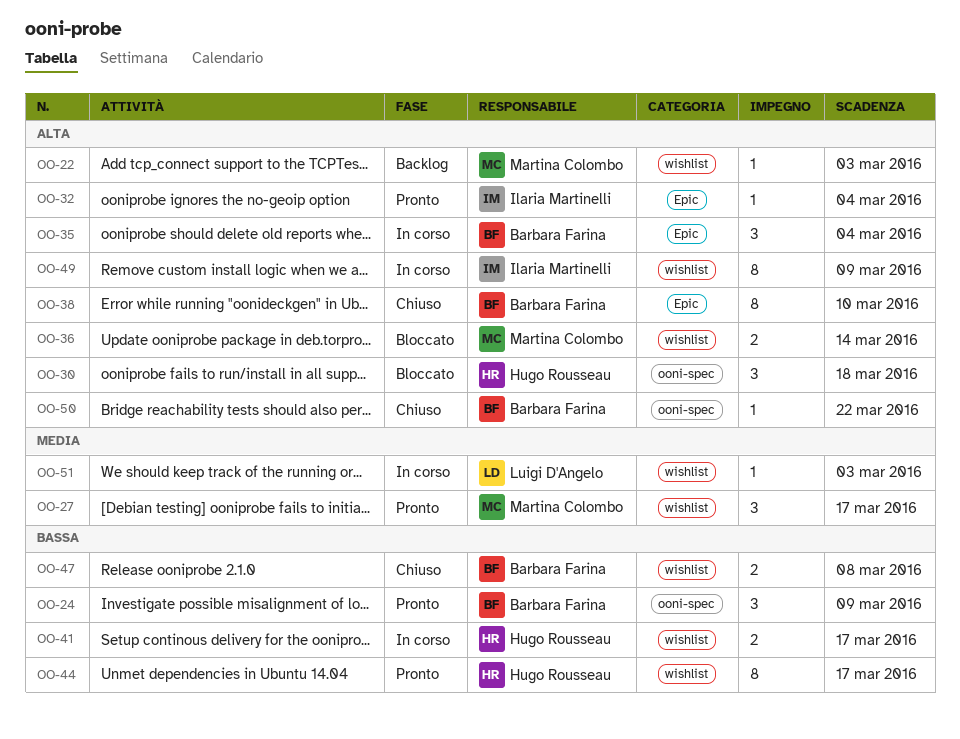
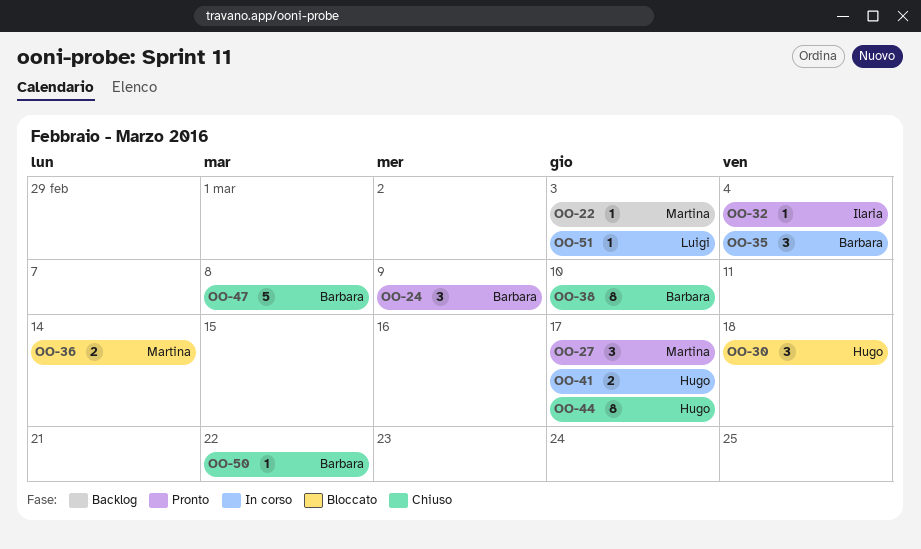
OO-44, status: Pronto -> Chiuso
OO-47, estimate: 2 -> 5
OO-49: present -> none

